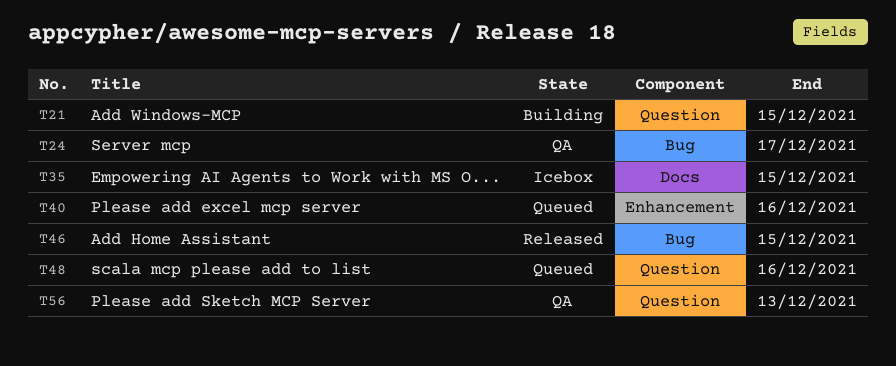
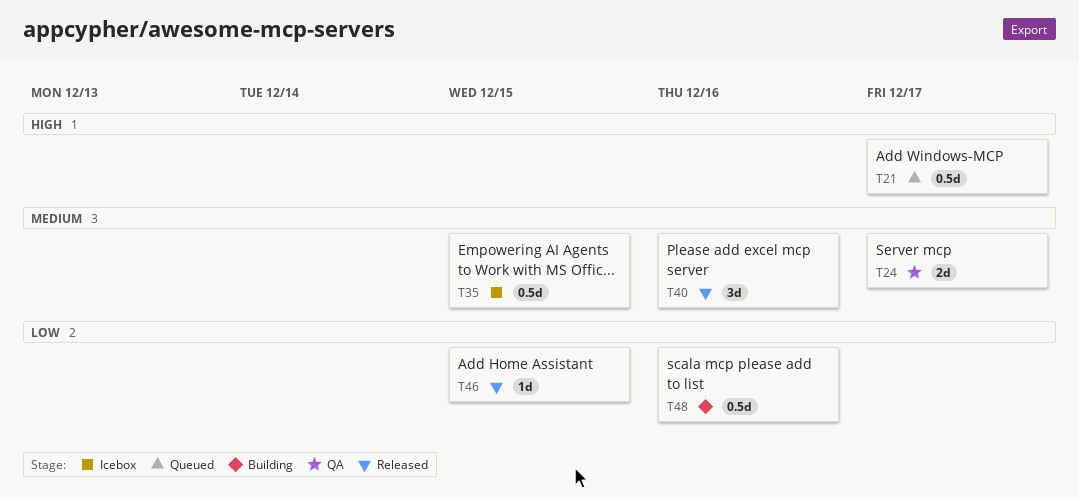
T21, status: Building -> Queued
T21, due: Dec 15 -> Dec 17
T40, status: Queued -> Released
T48, status: Queued -> Building
T56: present -> none

